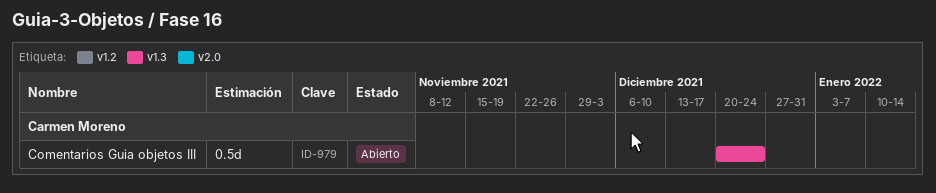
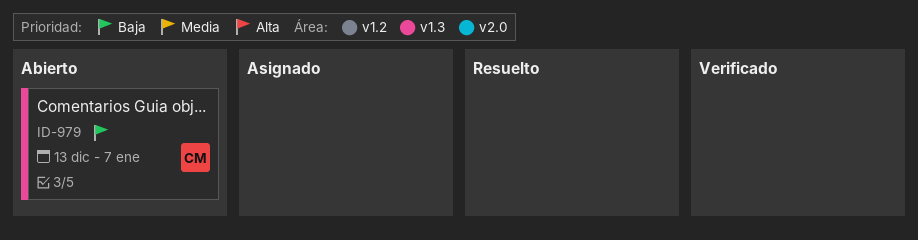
ID-979, start: Dec 20 -> Dec 13
ID-979, due: Dec 24 -> Jan 7

